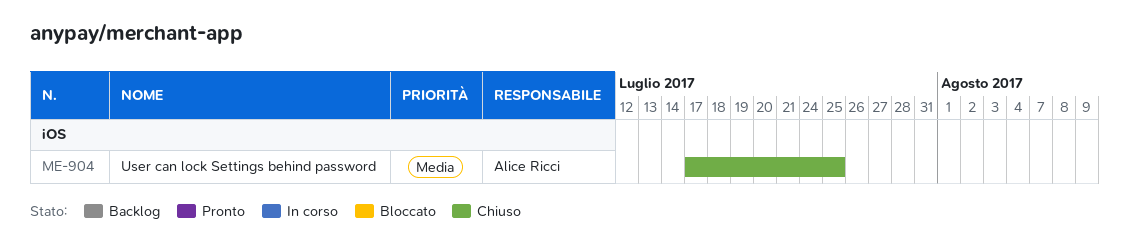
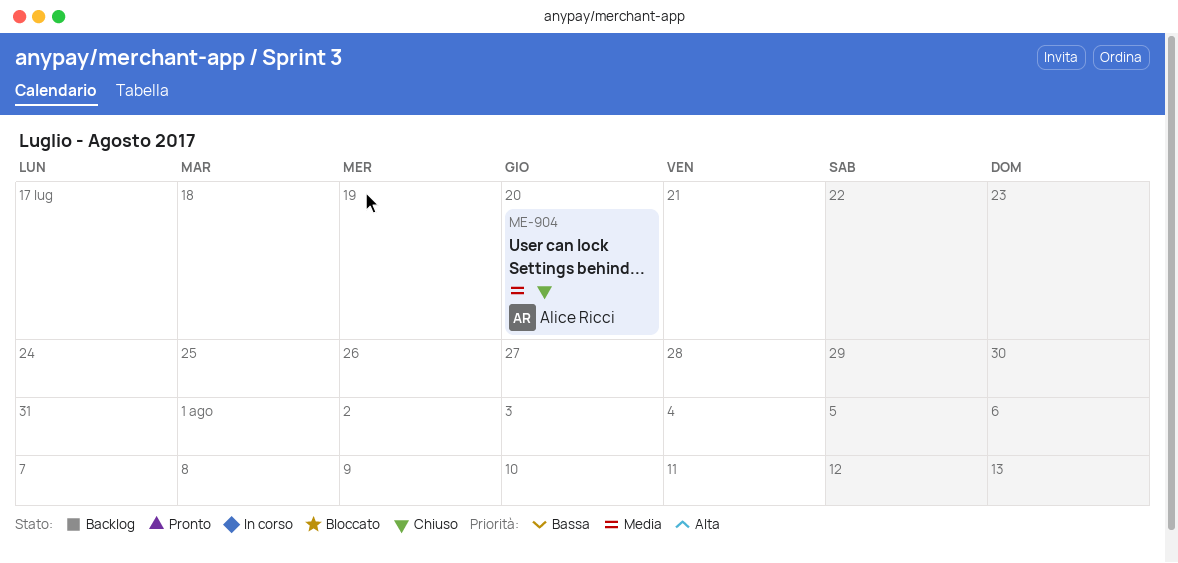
ME-904, due: Jul 25 -> Jul 20

